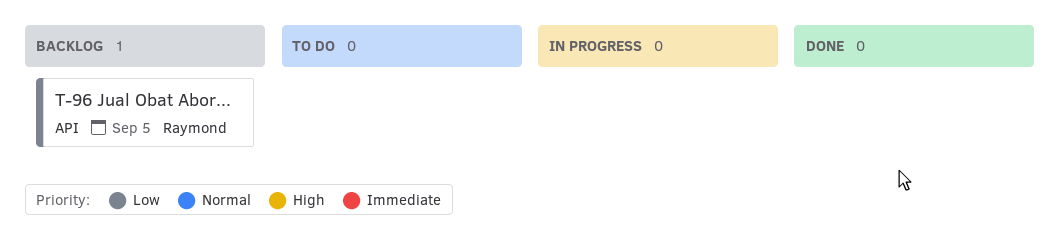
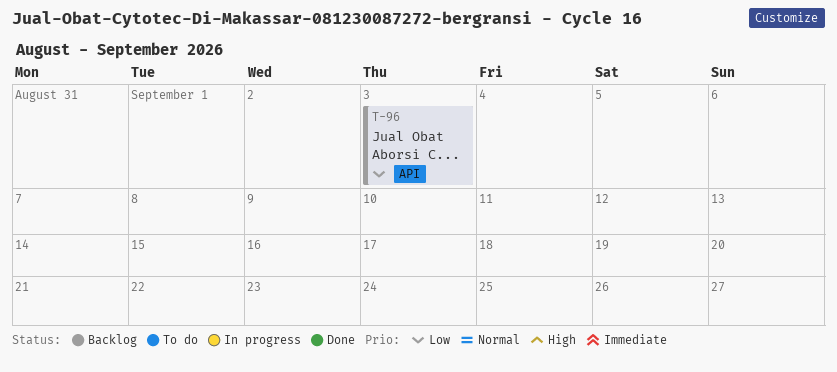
T-96, due: Sep 5 -> Sep 3

